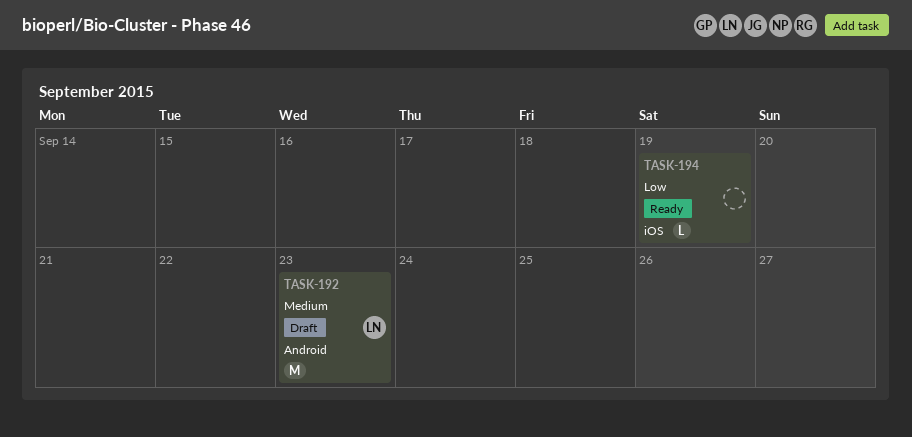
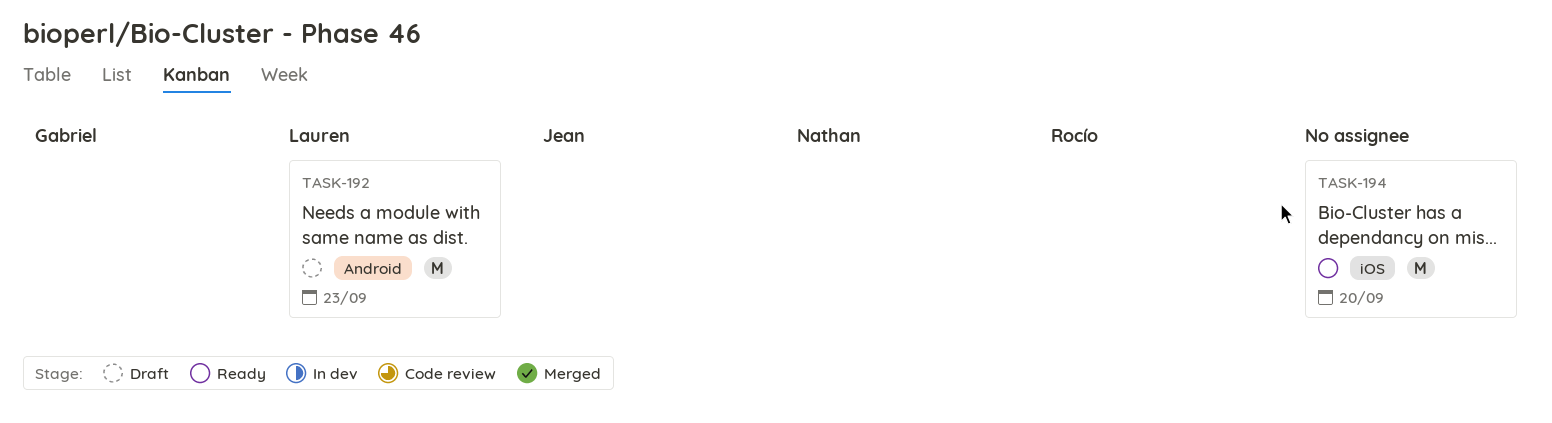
TASK-194, estimate: L -> M
TASK-194, due: Sep 19 -> Sep 20

